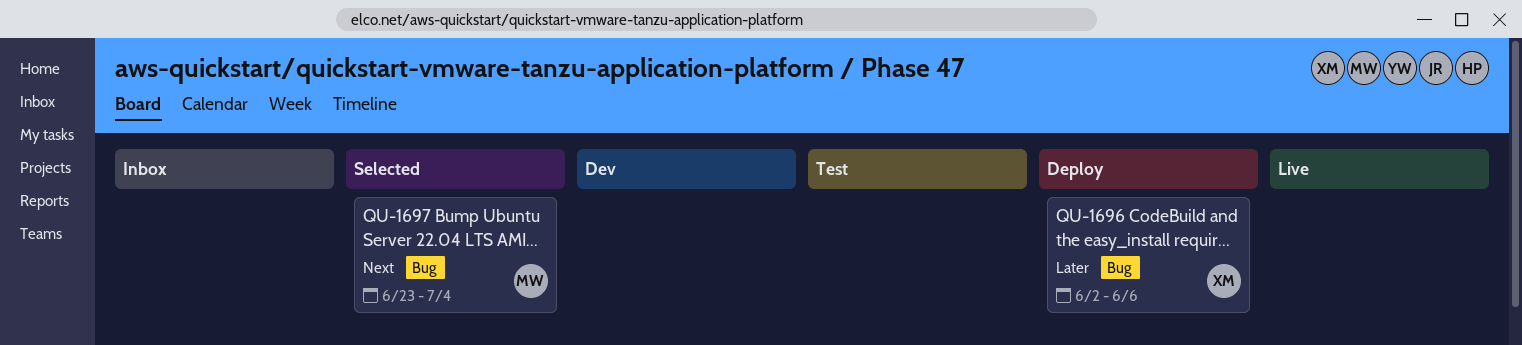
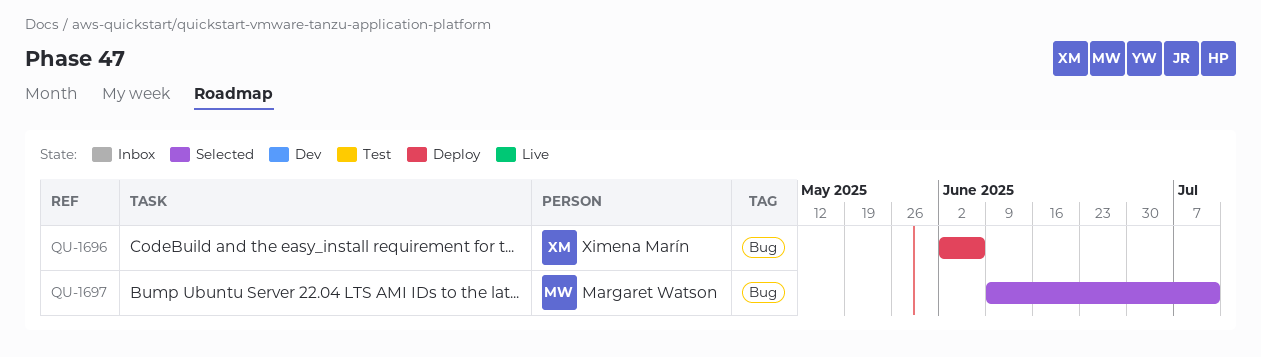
QU-1697, start: Jun 23 -> Jun 9
QU-1697, due: Jul 4 -> Jul 11

